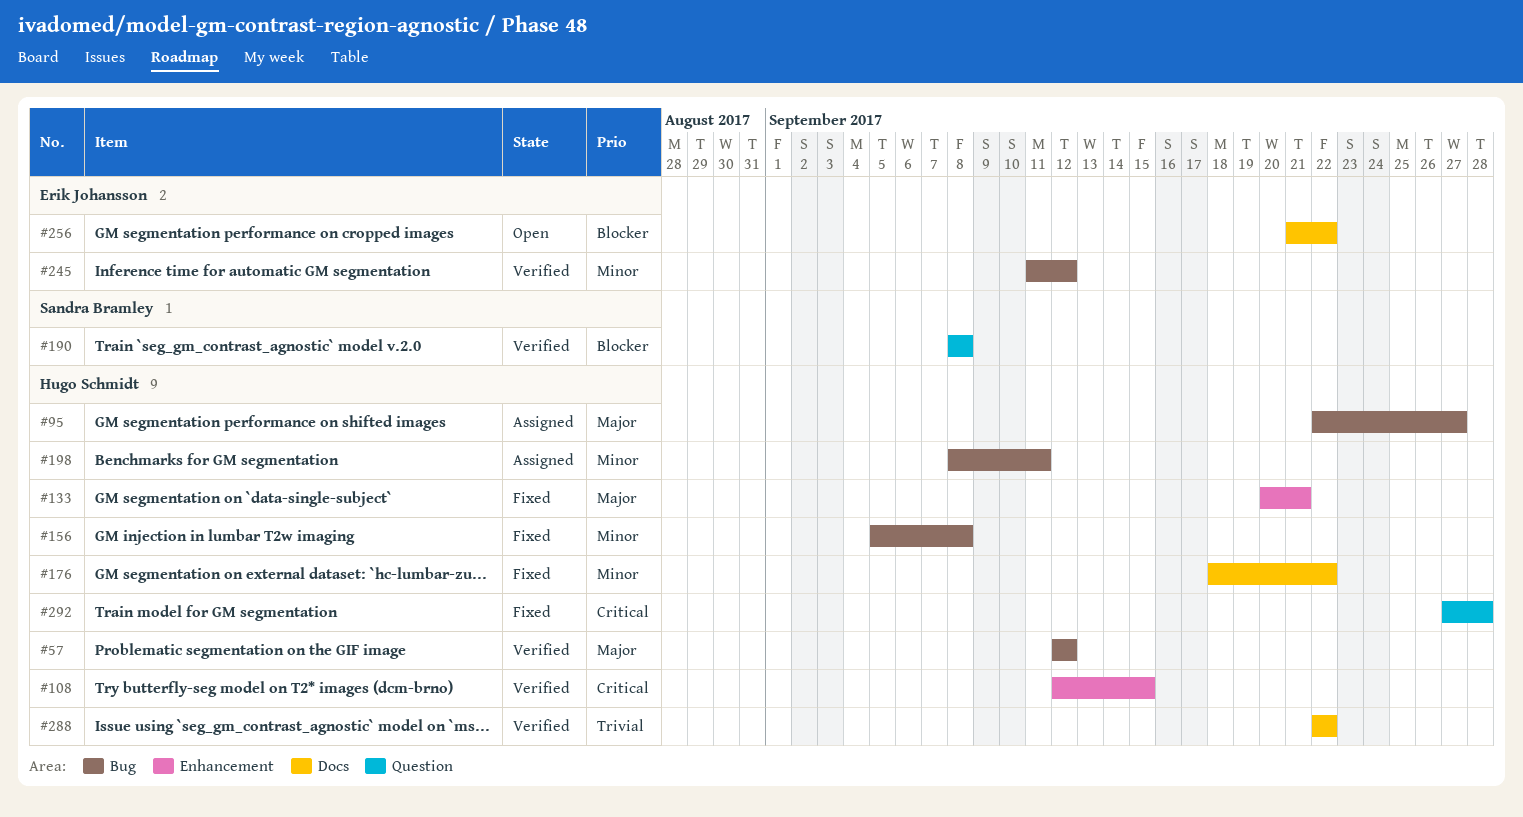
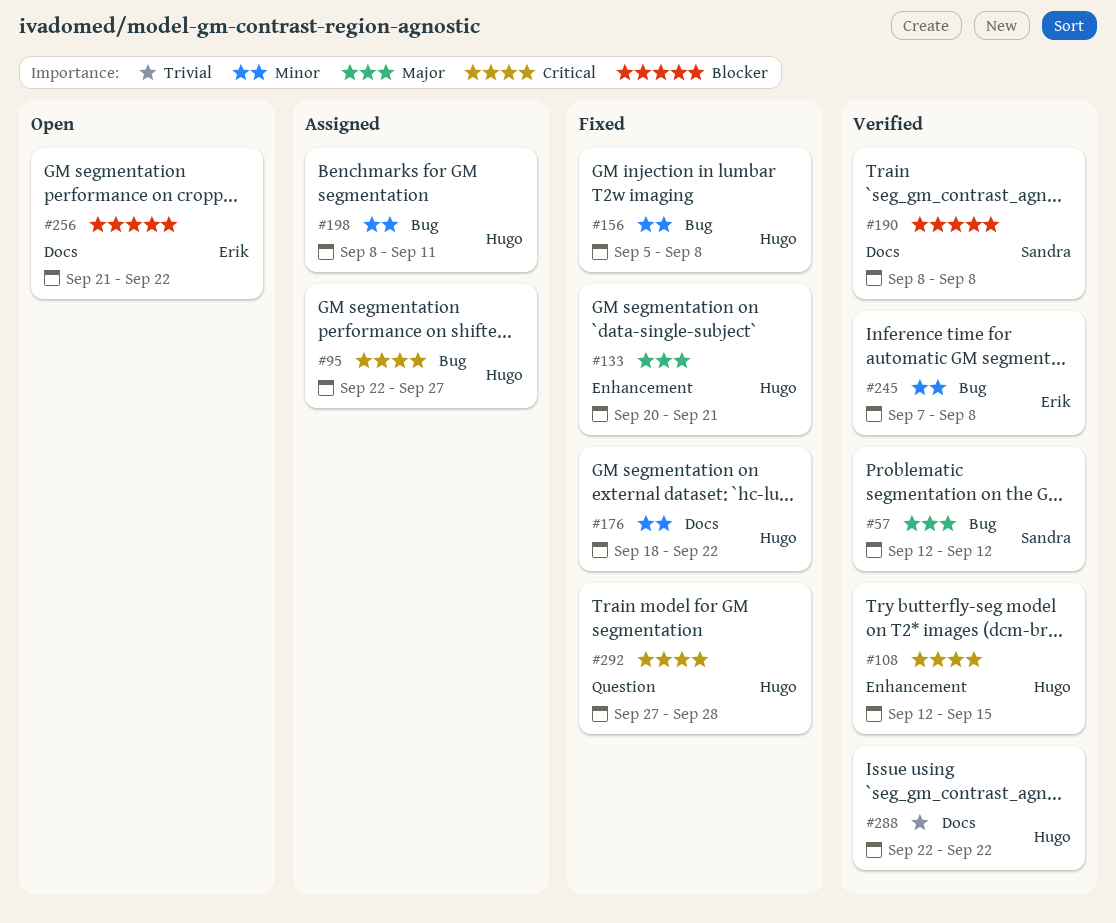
#57, owner: Hugo Schmidt -> Sandra Bramley
#95, priority: Major -> Critical
#190, label: Question -> Docs
#245, start: Sep 11 -> Sep 7
#245, due: Sep 12 -> Sep 8

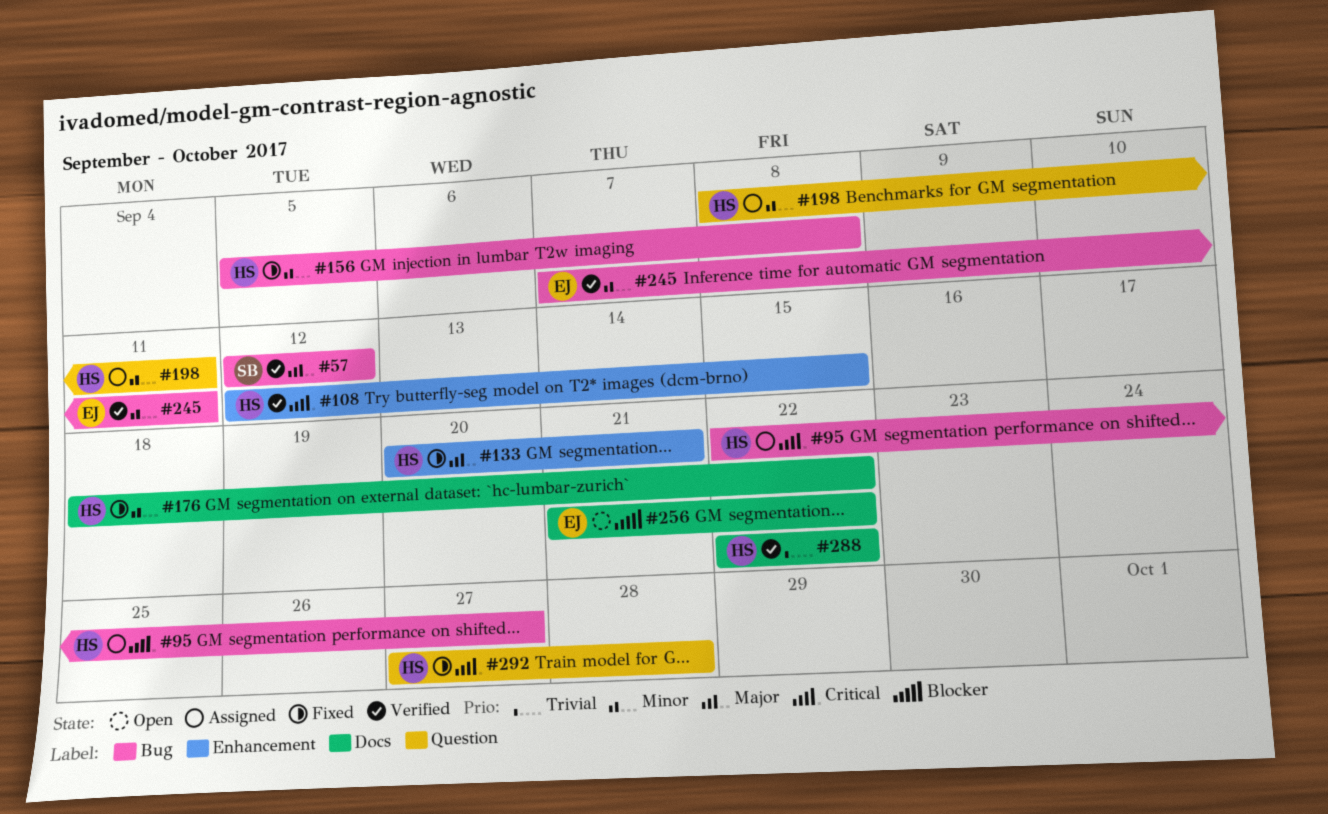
#190: present -> none
#198, label: Bug -> Question
#245, due: Sep 8 -> Sep 11

